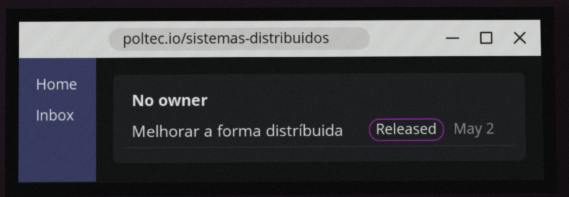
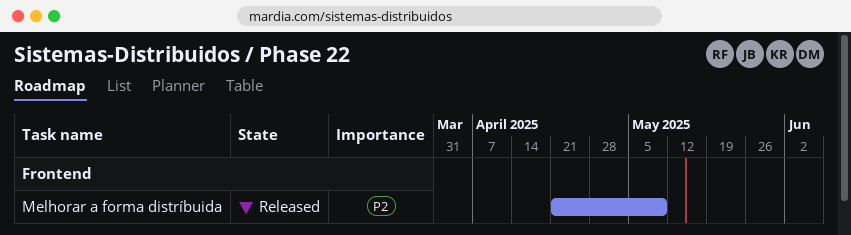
Melhorar a forma distríbuida, due: May 2 -> May 9

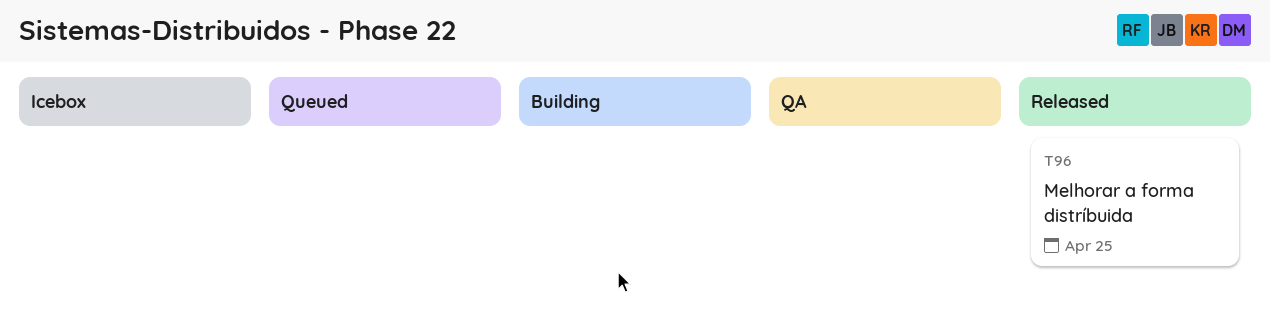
Melhorar a forma distríbuida, due: May 9 -> Apr 25

